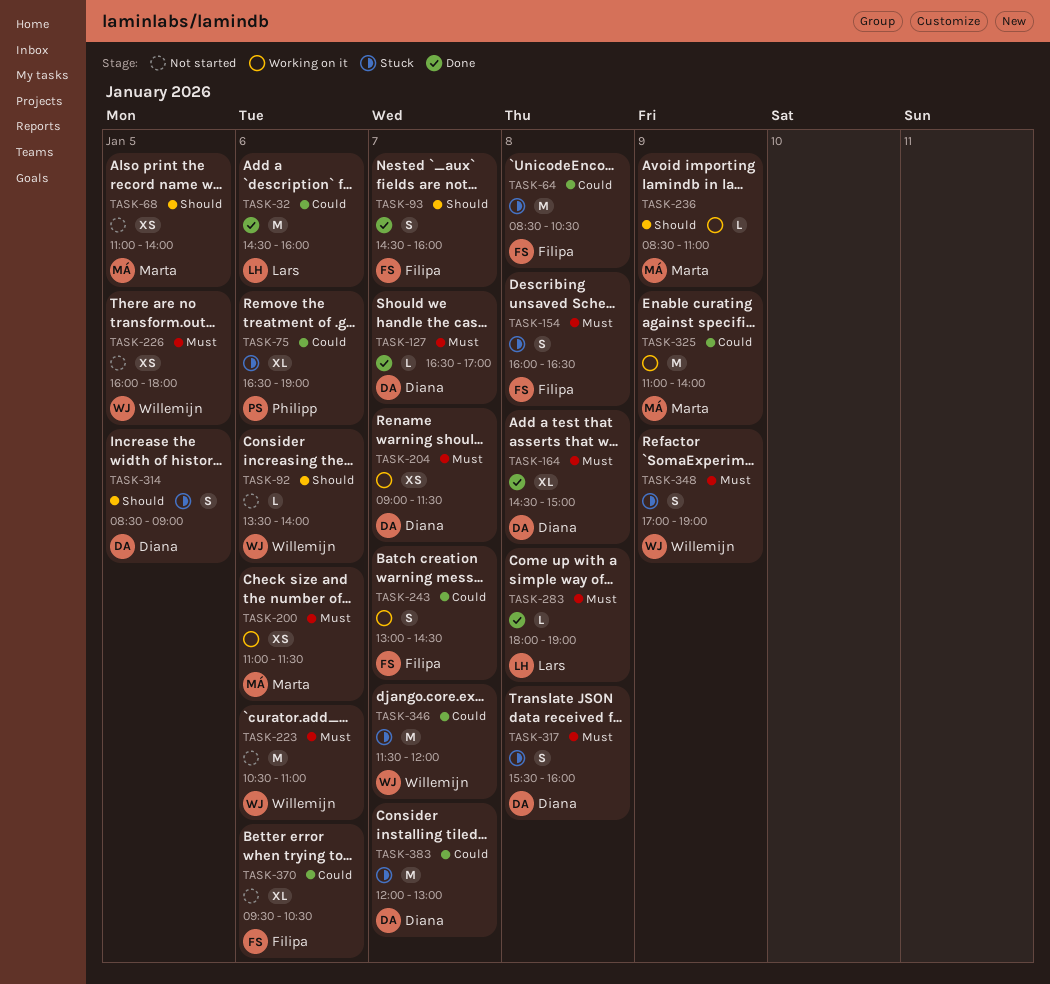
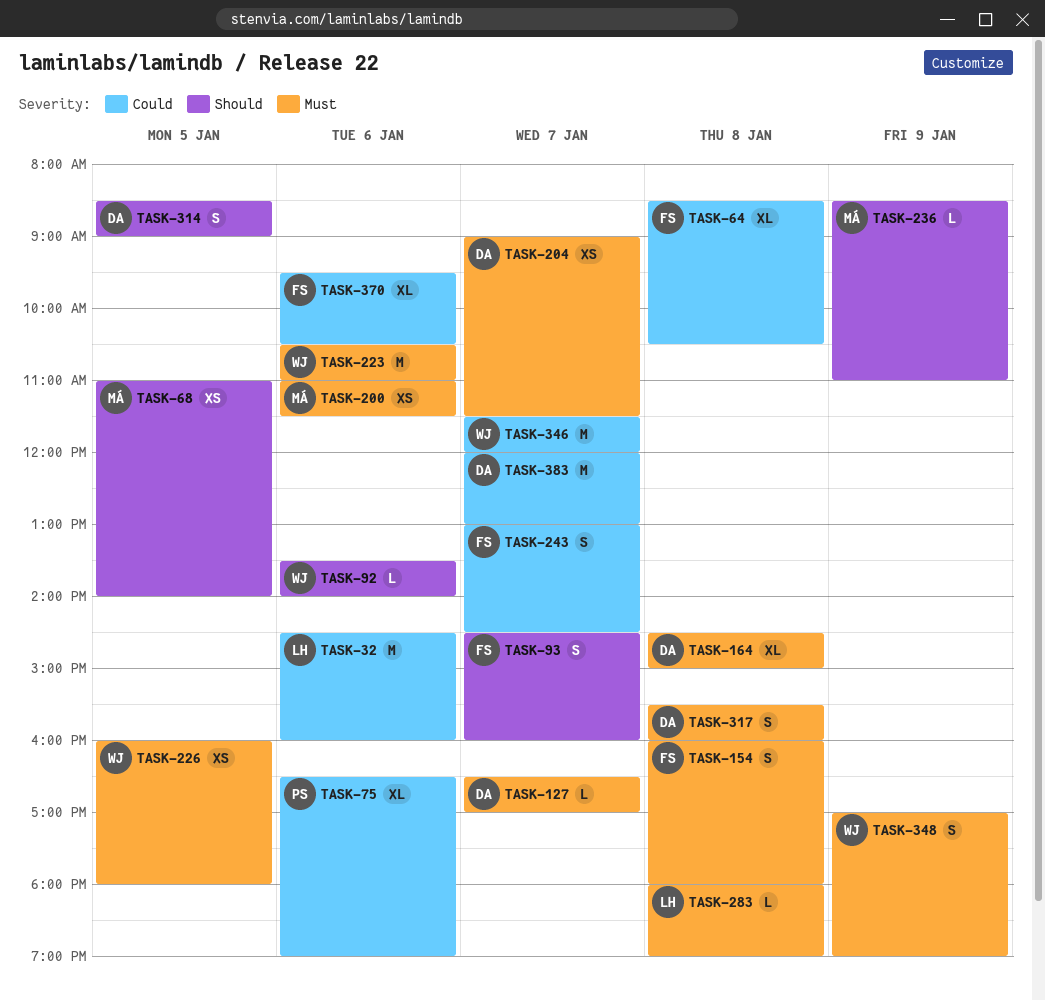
TASK-64, estimate: M -> XL
TASK-154, ends: 16:30 -> 18:00
TASK-325: present -> none

